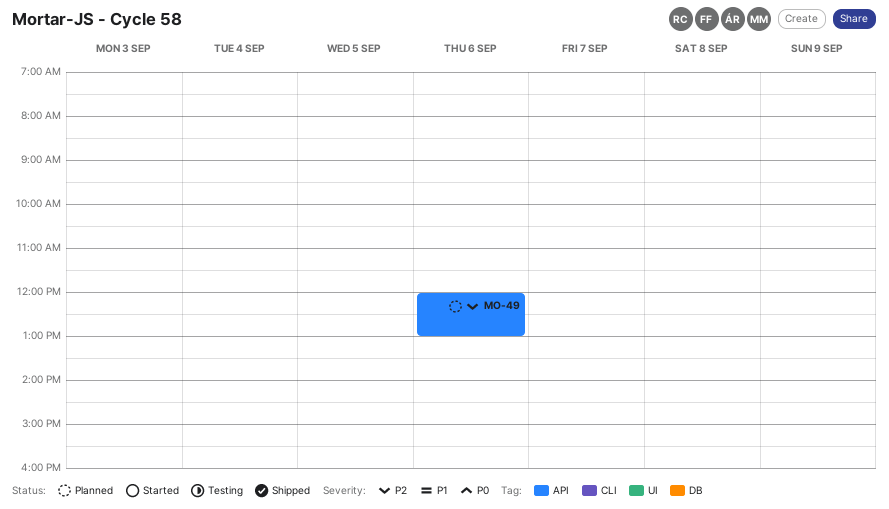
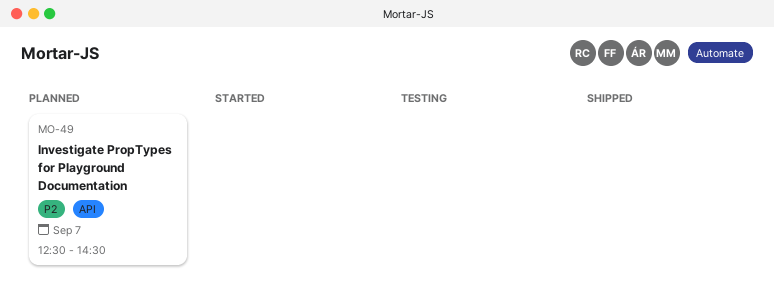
MO-49, day: Sep 6 -> Sep 7
MO-49, begins: 12:00 -> 12:30
MO-49, ends: 13:00 -> 14:30

